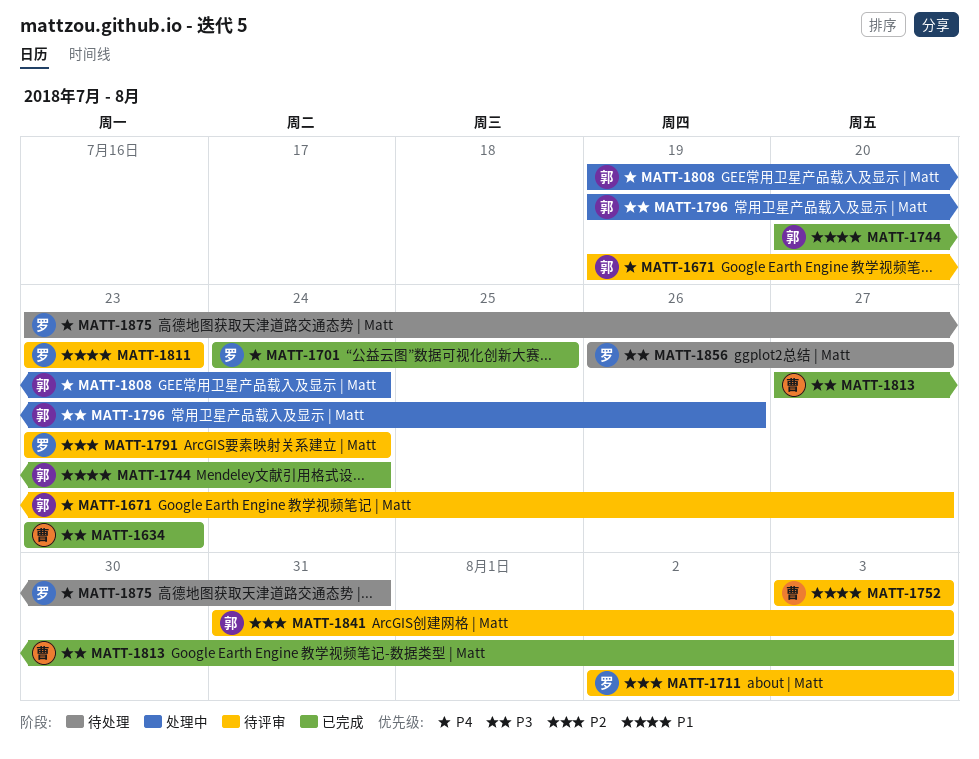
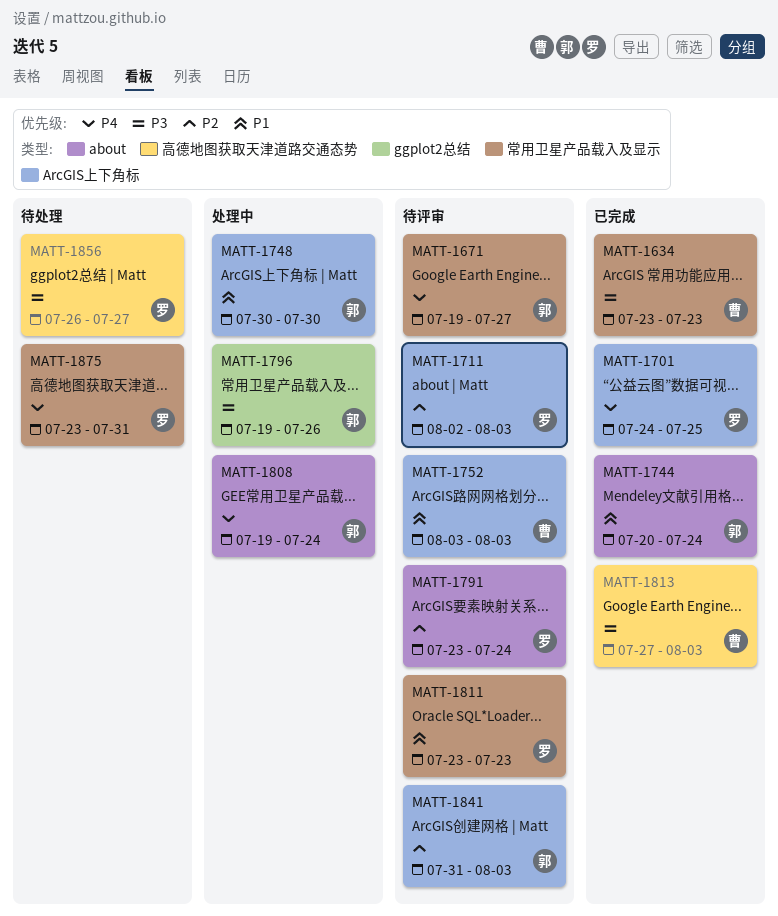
MATT-1748: none -> present

